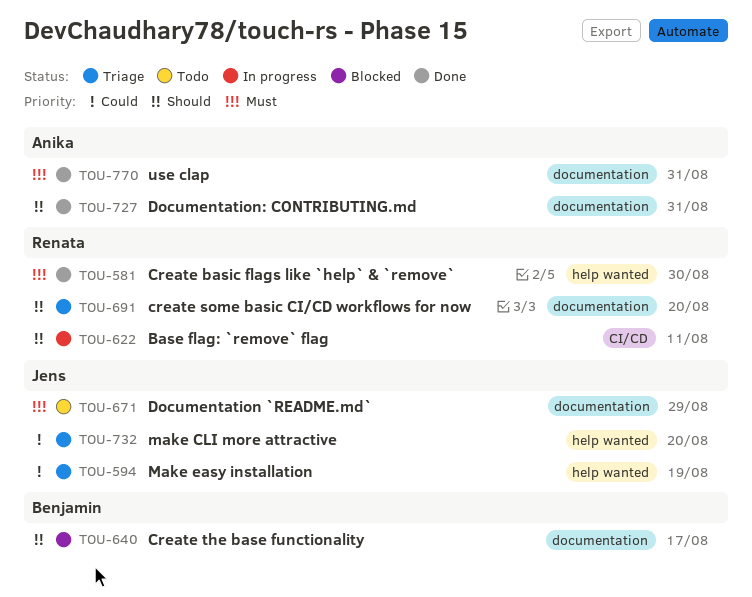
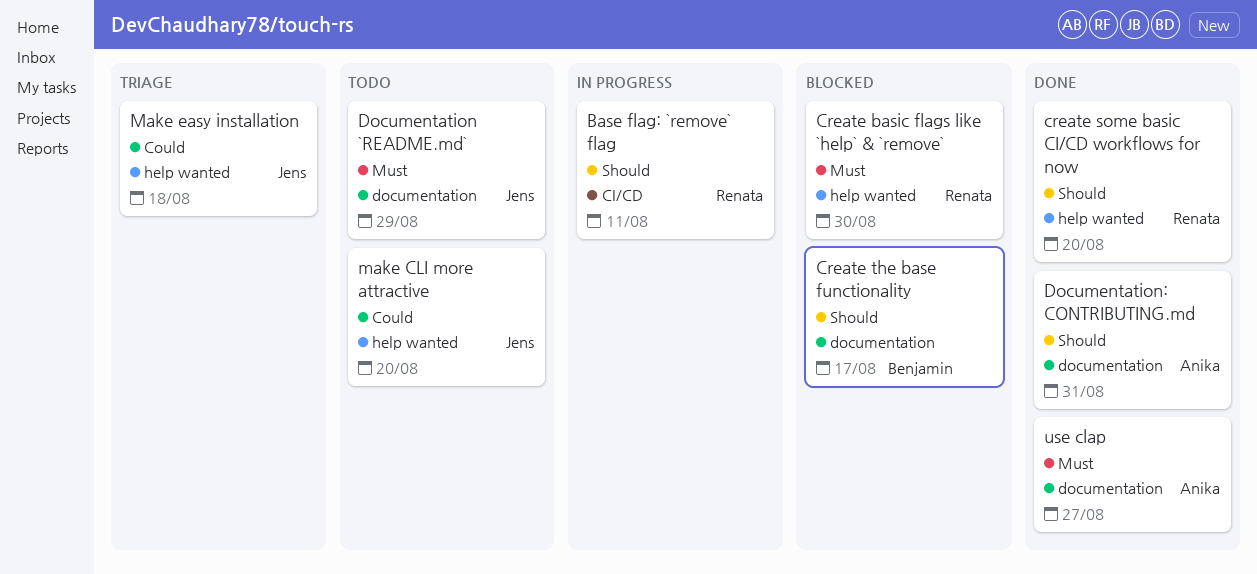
Create basic flags like `help` & `remove`, status: Done -> Blocked
create some basic CI/CD workflows for now, status: Triage -> Done
create some basic CI/CD workflows for now, label: documentation -> help wanted
make CLI more attractive, status: Triage -> Todo
Make easy installation, due: Aug 19 -> Aug 18
use clap, due: Aug 31 -> Aug 27

